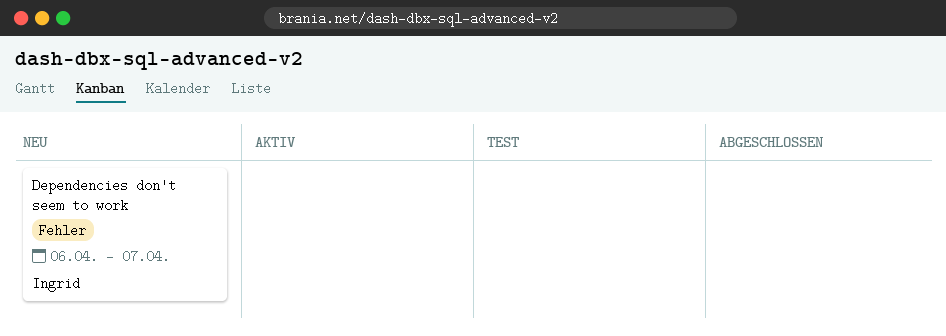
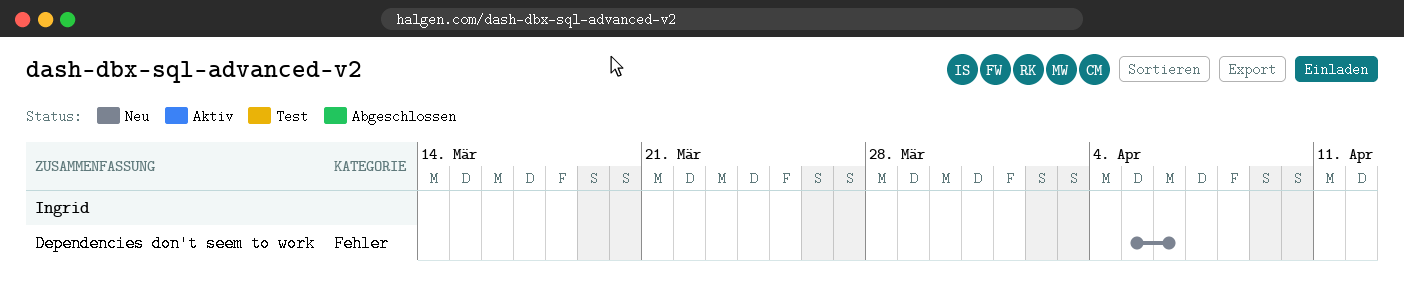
Dependencies don't seem to work, start: Apr 6 -> Apr 5
Dependencies don't seem to work, due: Apr 7 -> Apr 6

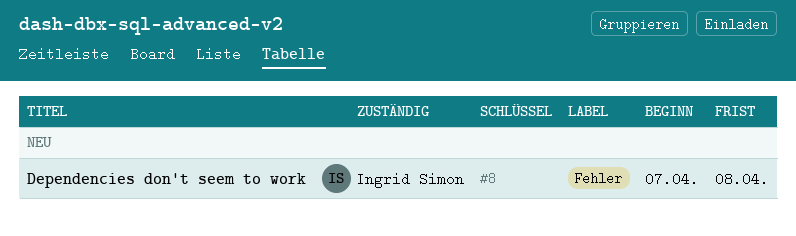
Dependencies don't seem to work, start: Apr 5 -> Apr 7
Dependencies don't seem to work, due: Apr 6 -> Apr 8

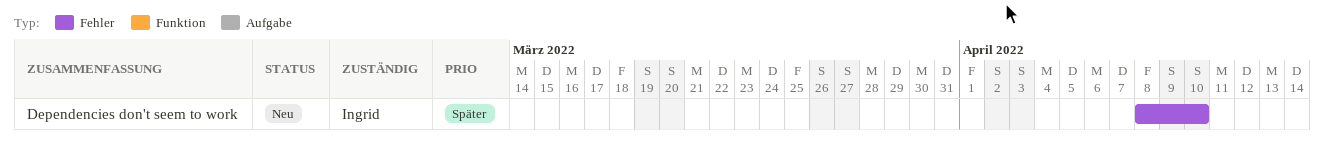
Dependencies don't seem to work, start: Apr 7 -> Apr 8
Dependencies don't seem to work, due: Apr 8 -> Apr 10

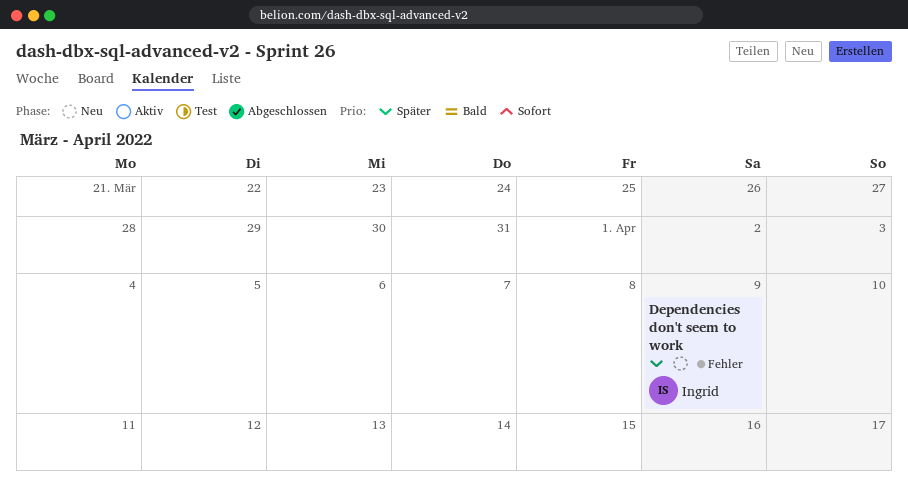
Dependencies don't seem to work, due: Apr 10 -> Apr 9

